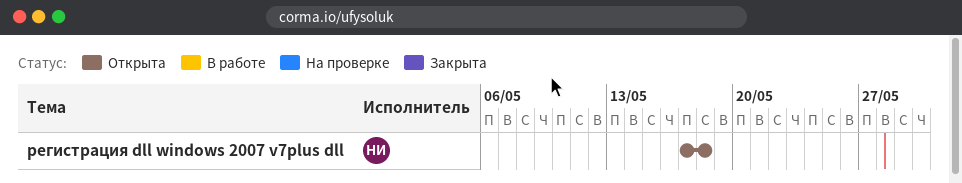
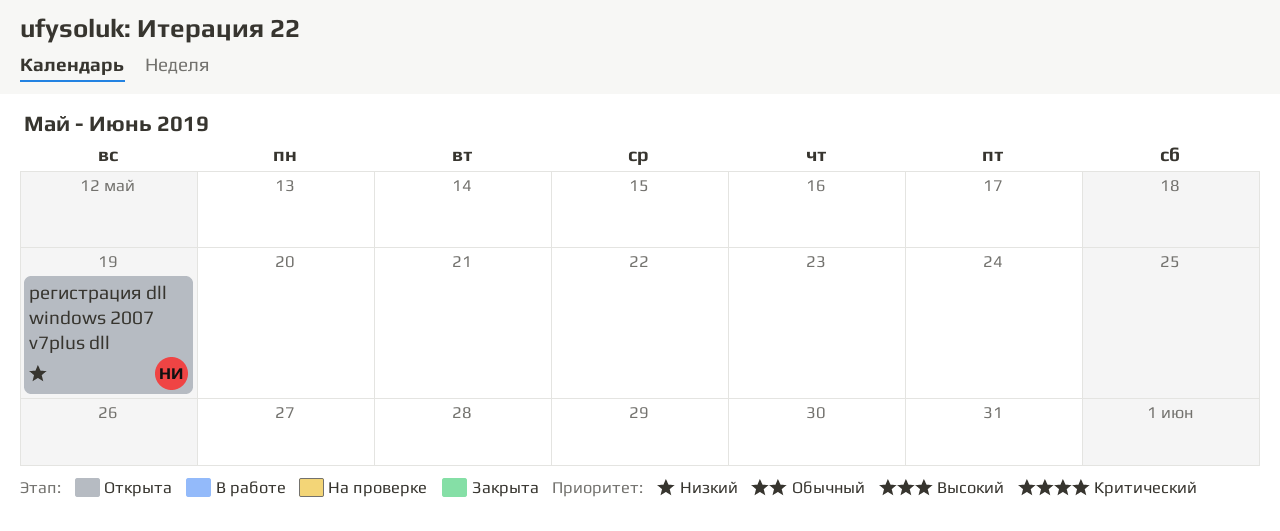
регистрация dll windows 2007 v7plus dll, due: May 18 -> May 19

